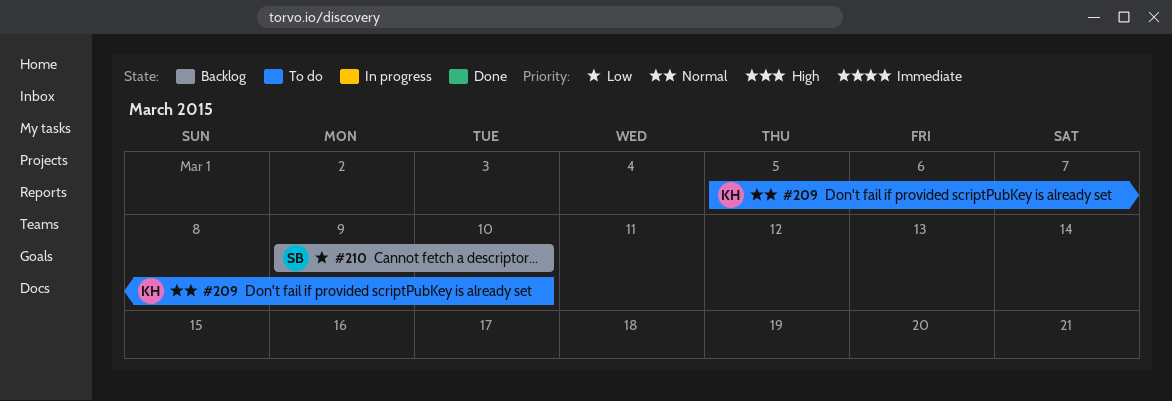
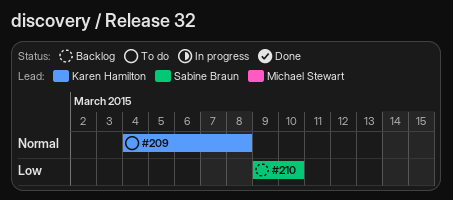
#209, start: Mar 5 -> Mar 4
#209, due: Mar 10 -> Mar 8

